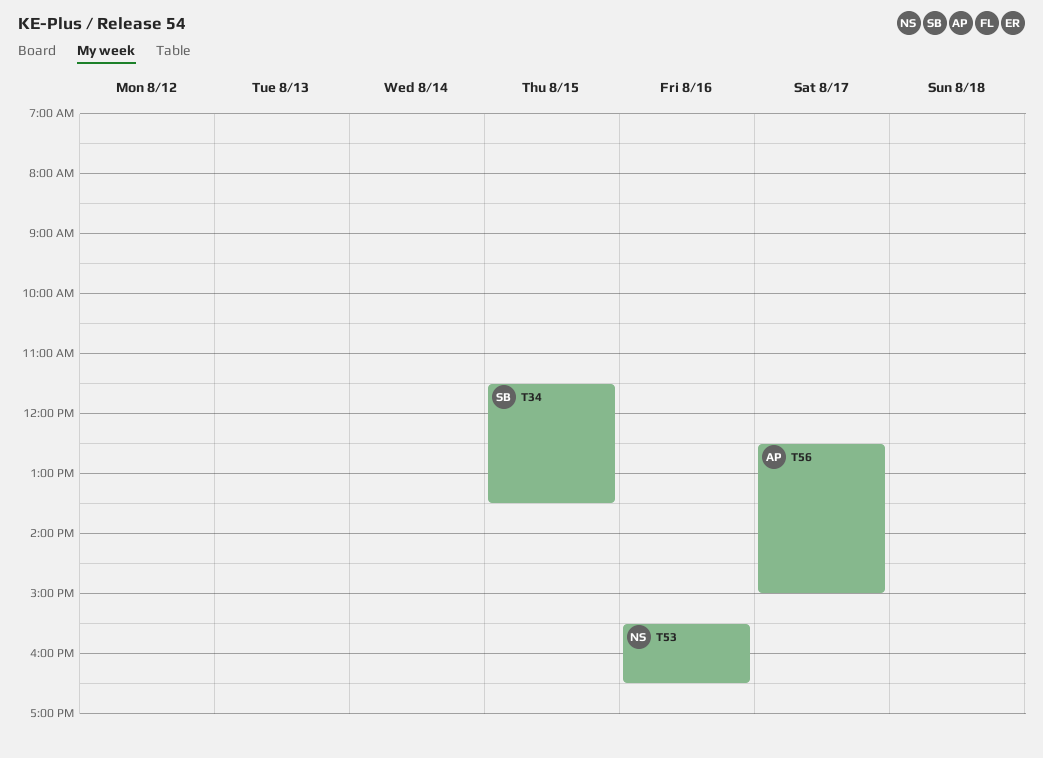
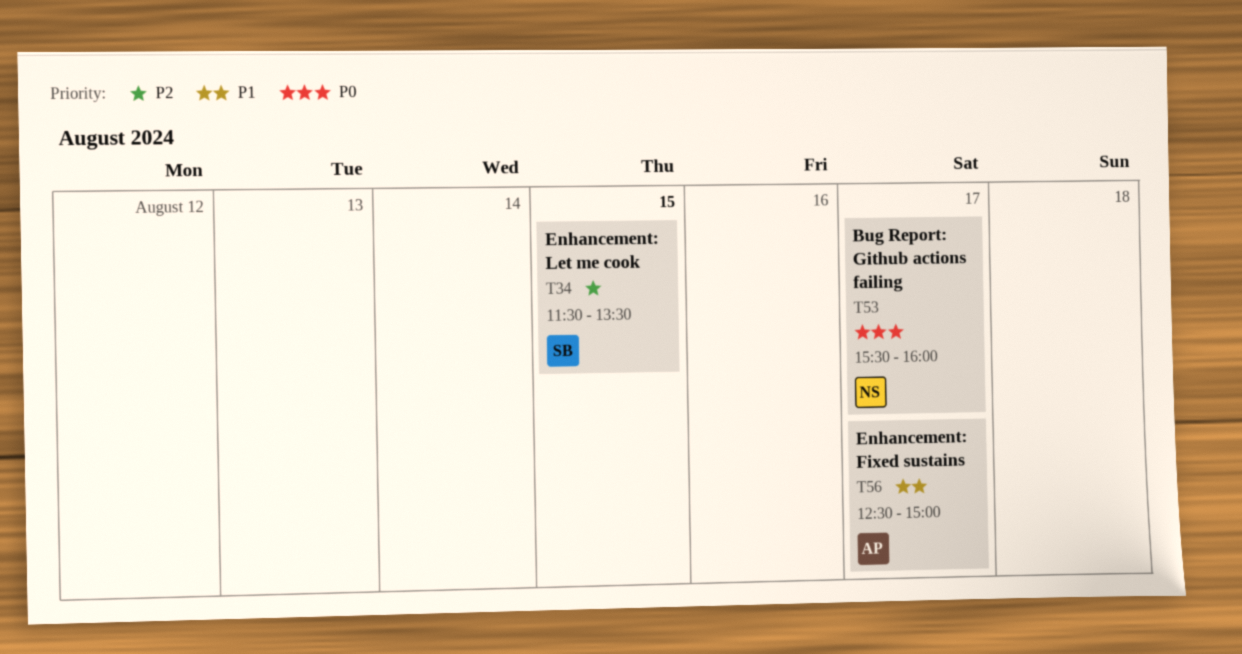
T53, day: Aug 16 -> Aug 17
T53, ends: 16:30 -> 16:00

